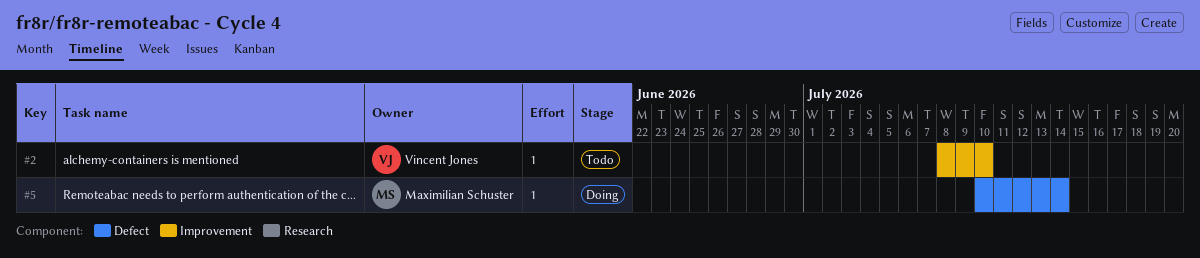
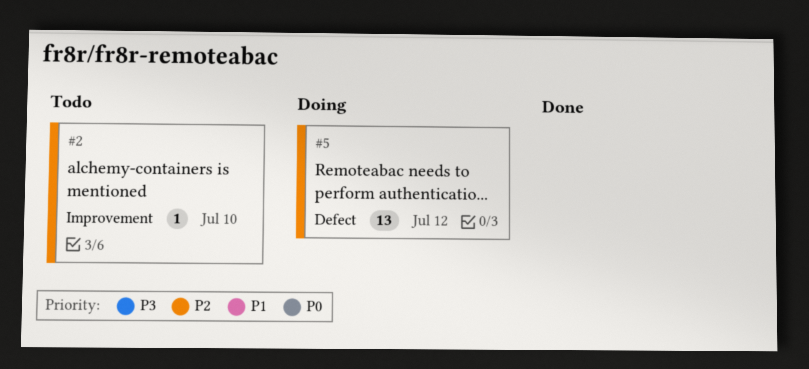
#5, estimate: 1 -> 13
#5, due: Jul 14 -> Jul 12

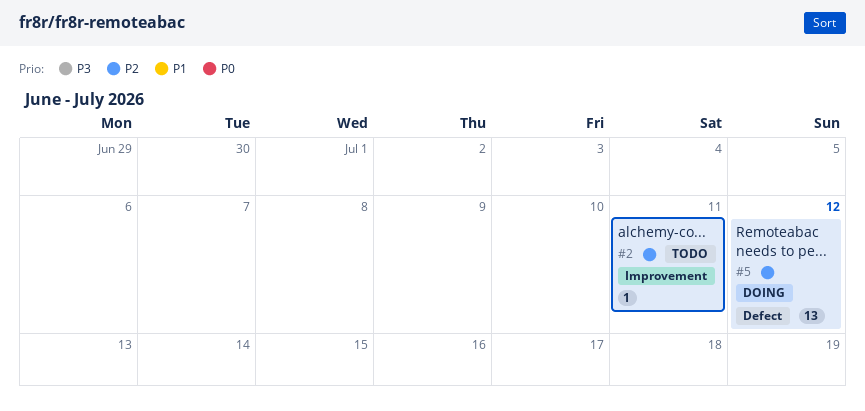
#2, due: Jul 10 -> Jul 11

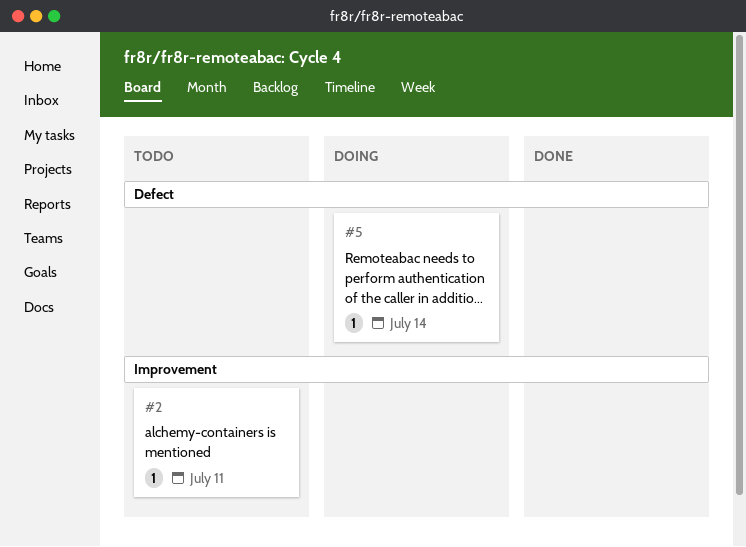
#5, estimate: 13 -> 1
#5, due: Jul 12 -> Jul 14

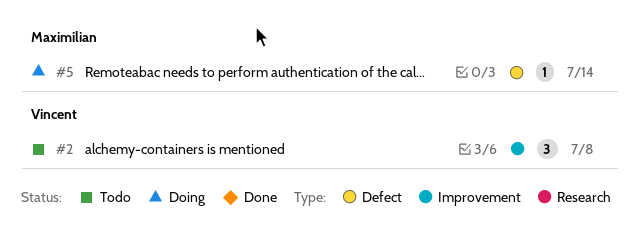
#2, estimate: 1 -> 3
#2, due: Jul 11 -> Jul 8

